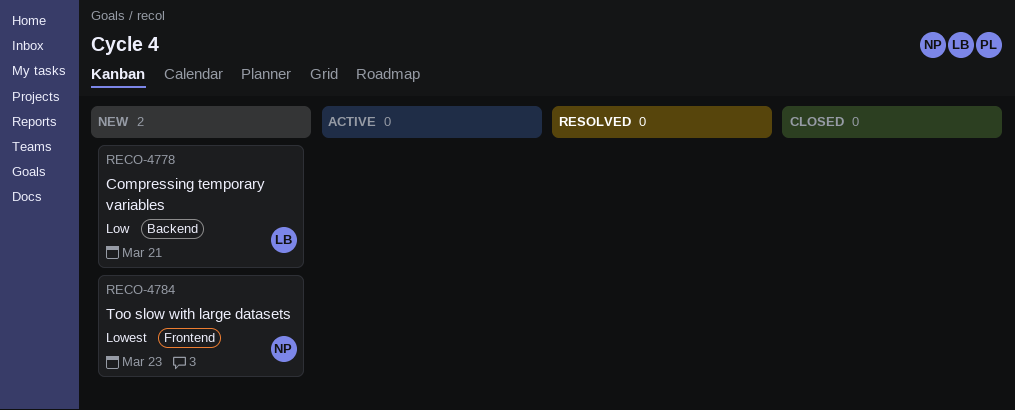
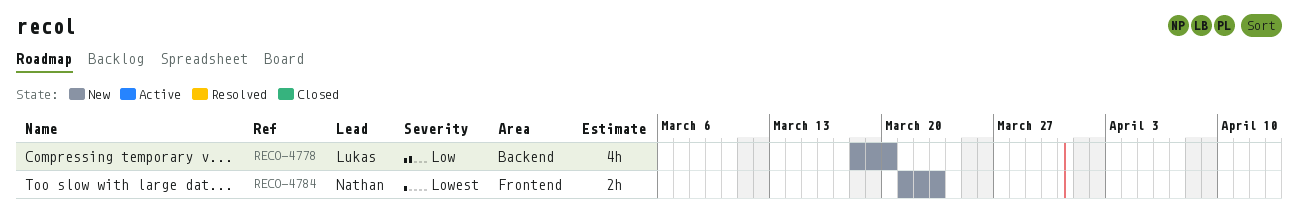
RECO-4778, due: Mar 21 -> Mar 20

